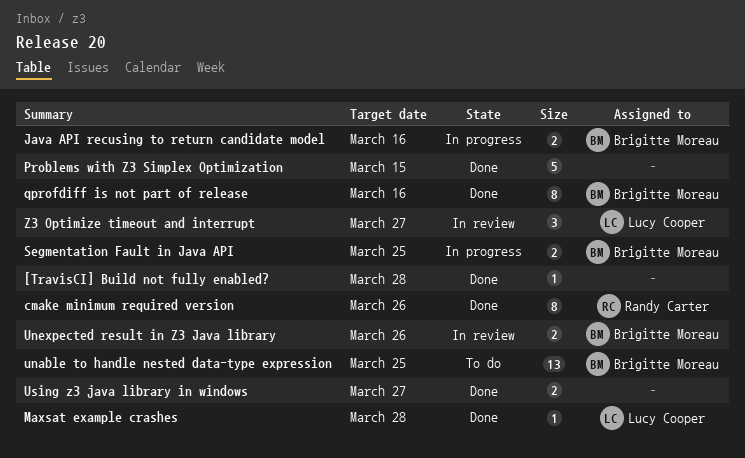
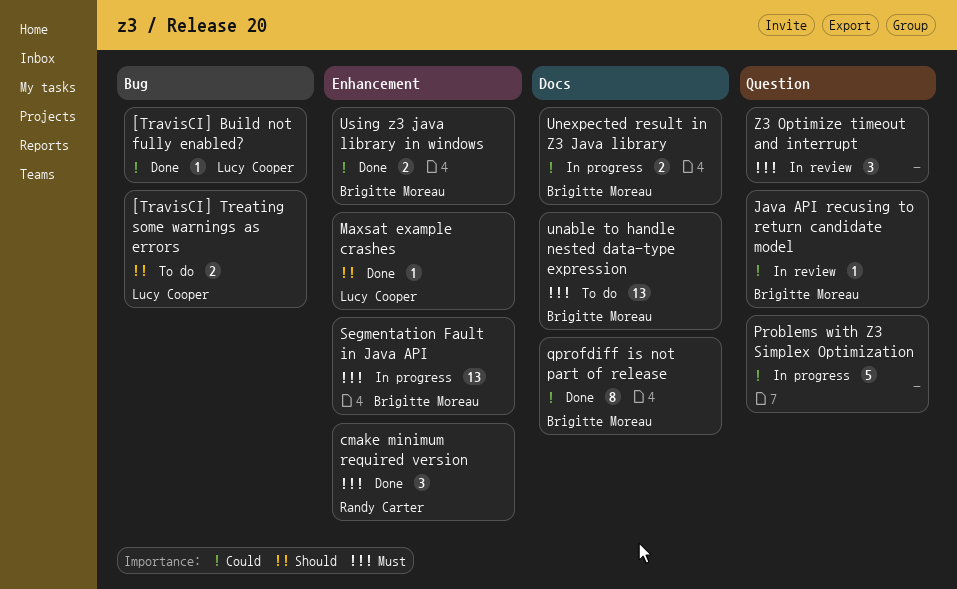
[TravisCI] Build not fully enabled?, owner: none -> Lucy Cooper
[TravisCI] Treating some warnings as errors: none -> present
cmake minimum required version, estimate: 8 -> 3
Java API recusing to return candidate model, status: In progress -> In review
Java API recusing to return candidate model, estimate: 2 -> 1
Problems with Z3 Simplex Optimization, status: Done -> In progress
Segmentation Fault in Java API, estimate: 2 -> 13
Unexpected result in Z3 Java library, status: In review -> In progress
Using z3 java library in windows, owner: none -> Brigitte Moreau
Z3 Optimize timeout and interrupt, owner: Lucy Cooper -> none

